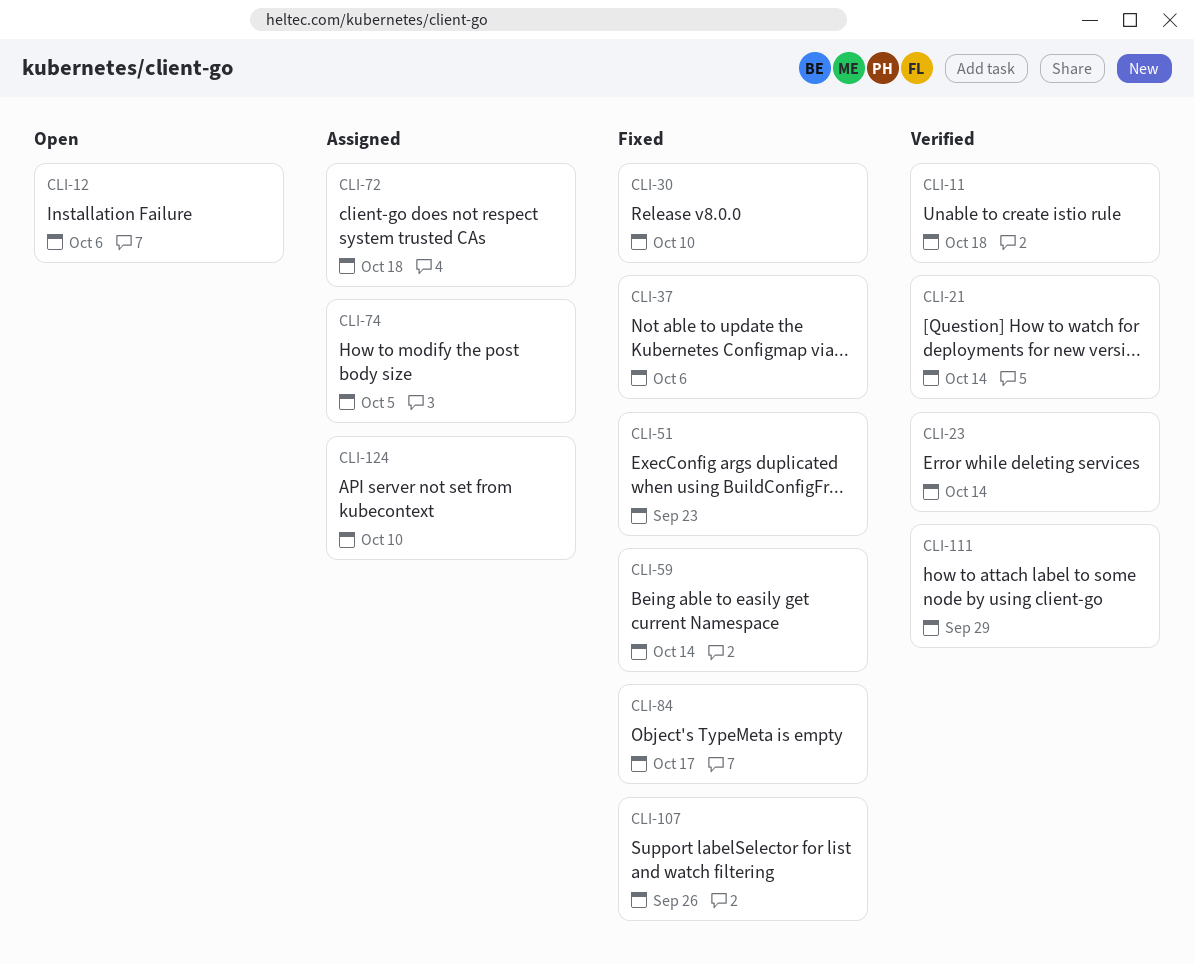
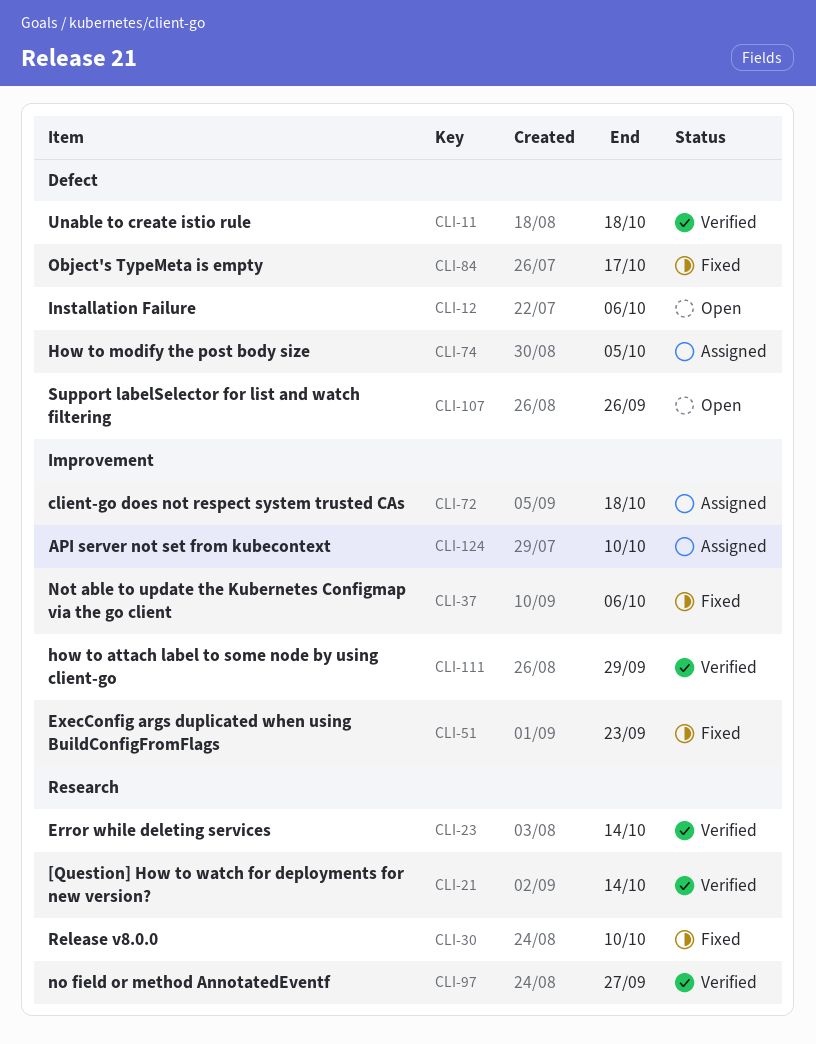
CLI-59: present -> none
CLI-97: none -> present
CLI-107, status: Fixed -> Open

